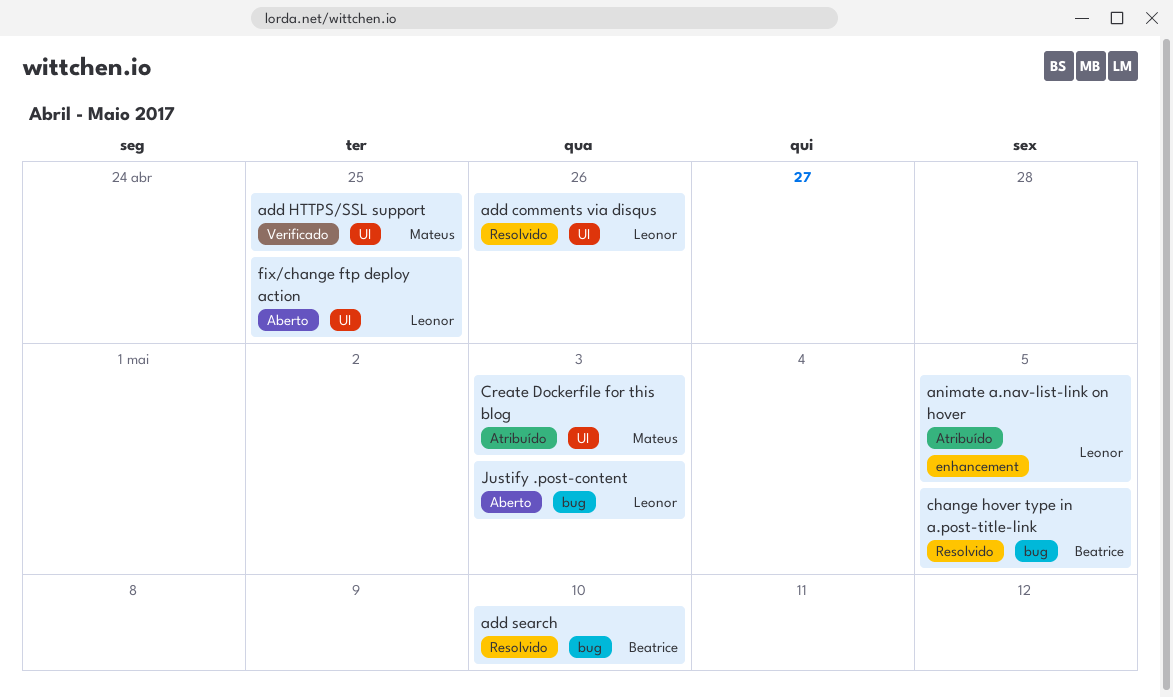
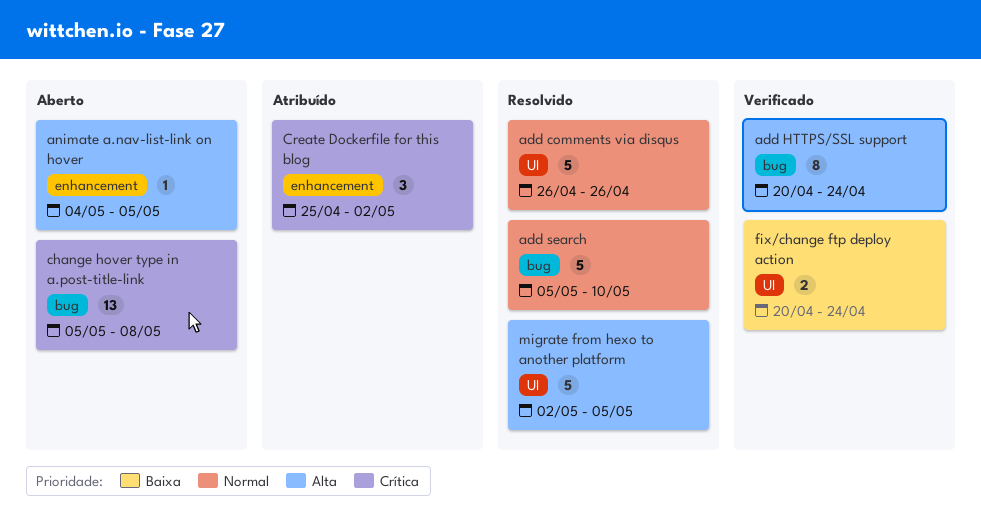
add HTTPS/SSL support, label: UI -> bug
add HTTPS/SSL support, due: Apr 25 -> Apr 24
animate a.nav-list-link on hover, status: Atribuído -> Aberto
change hover type in a.post-title-link, status: Resolvido -> Aberto
change hover type in a.post-title-link, due: May 5 -> May 8
Create Dockerfile for this blog, label: UI -> enhancement
Create Dockerfile for this blog, due: May 3 -> May 2
fix/change ftp deploy action, status: Aberto -> Verificado
fix/change ftp deploy action, due: Apr 25 -> Apr 24
Justify .post-content: present -> none
migrate from hexo to another platform: none -> present

